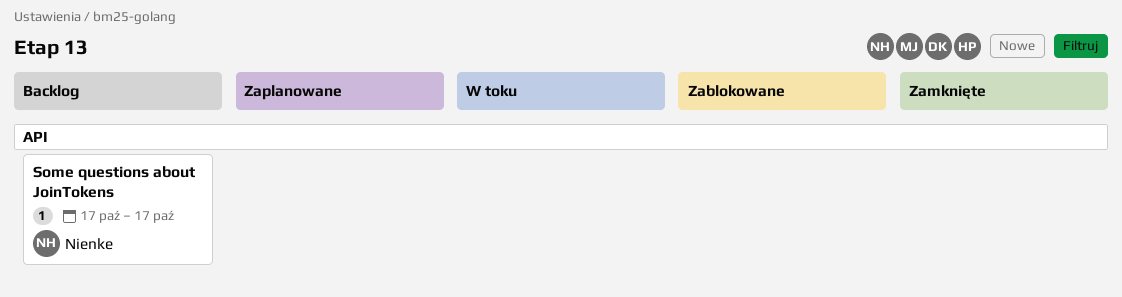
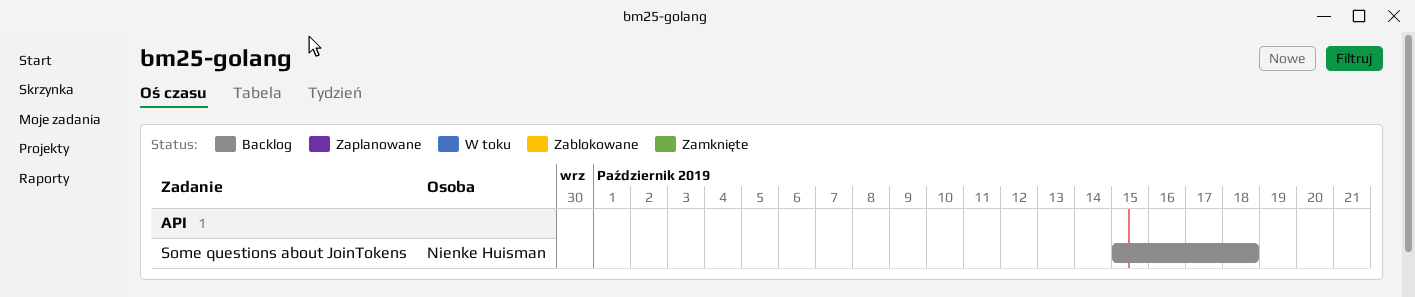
Some questions about JoinTokens, start: Oct 17 -> Oct 15
Some questions about JoinTokens, due: Oct 17 -> Oct 18

